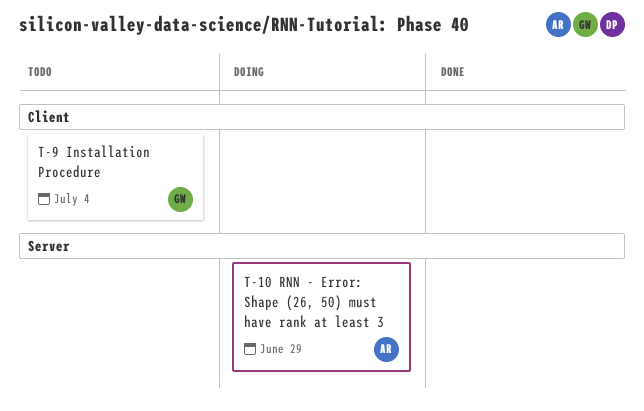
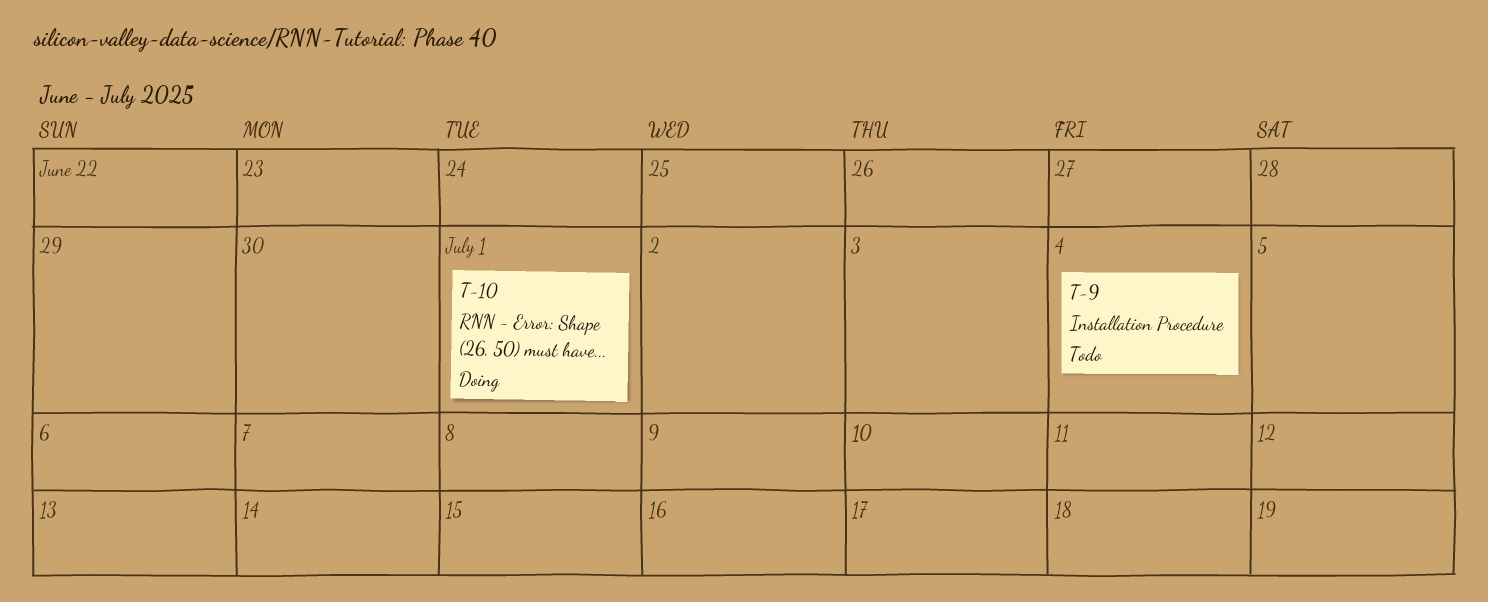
T-10, due: Jun 29 -> Jul 1

